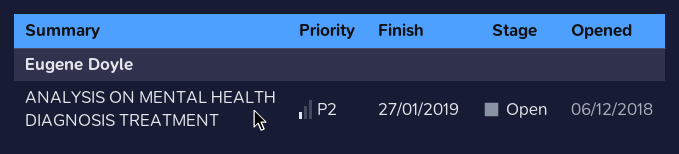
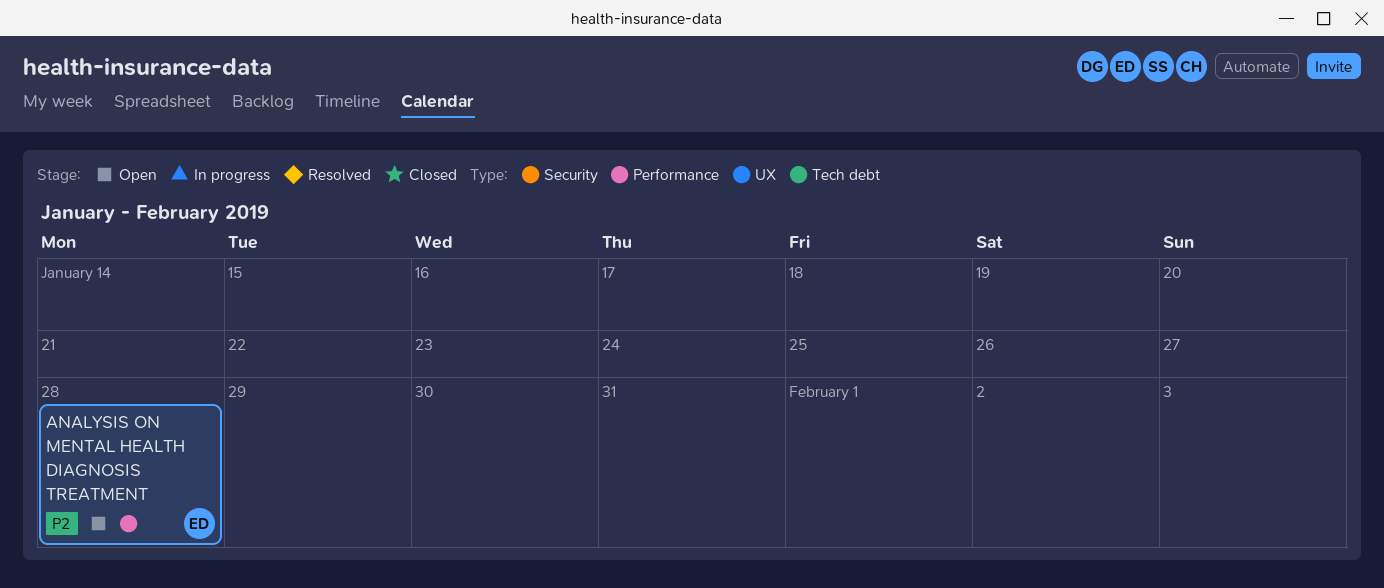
ANALYSIS ON MENTAL HEALTH DIAGNOSIS TREATMENT, due: Jan 27 -> Jan 28

